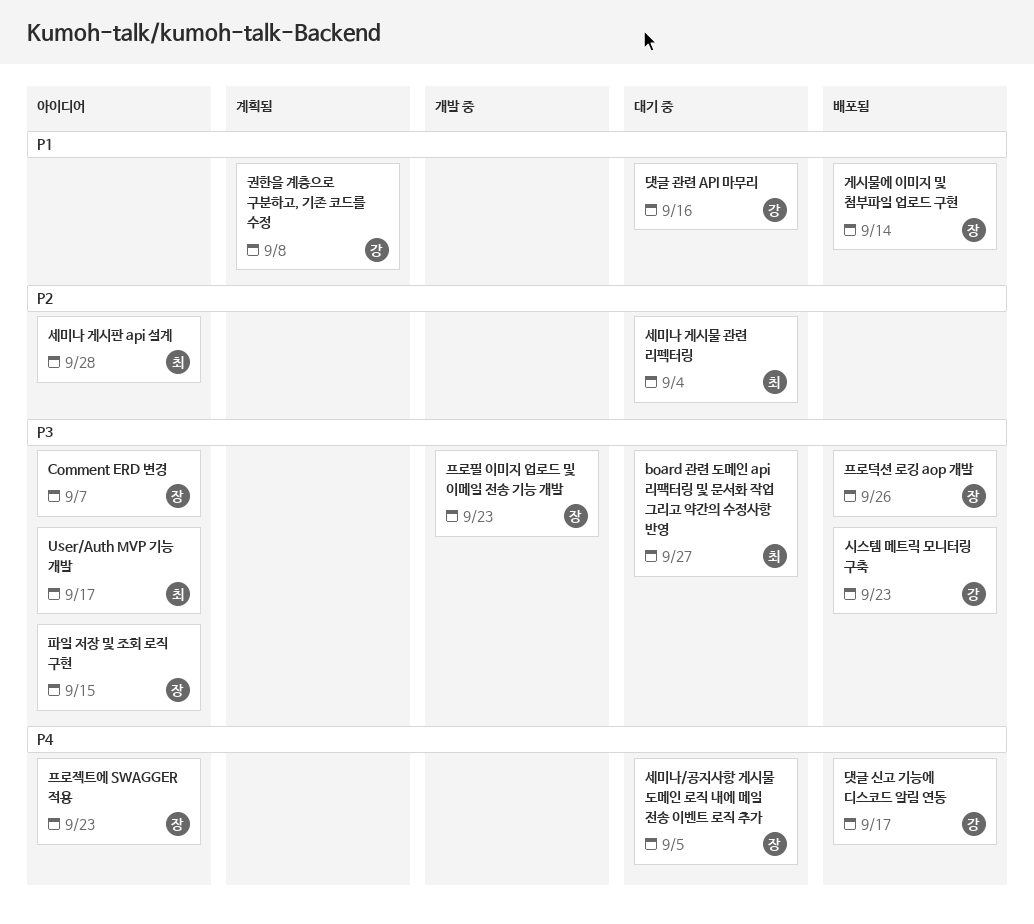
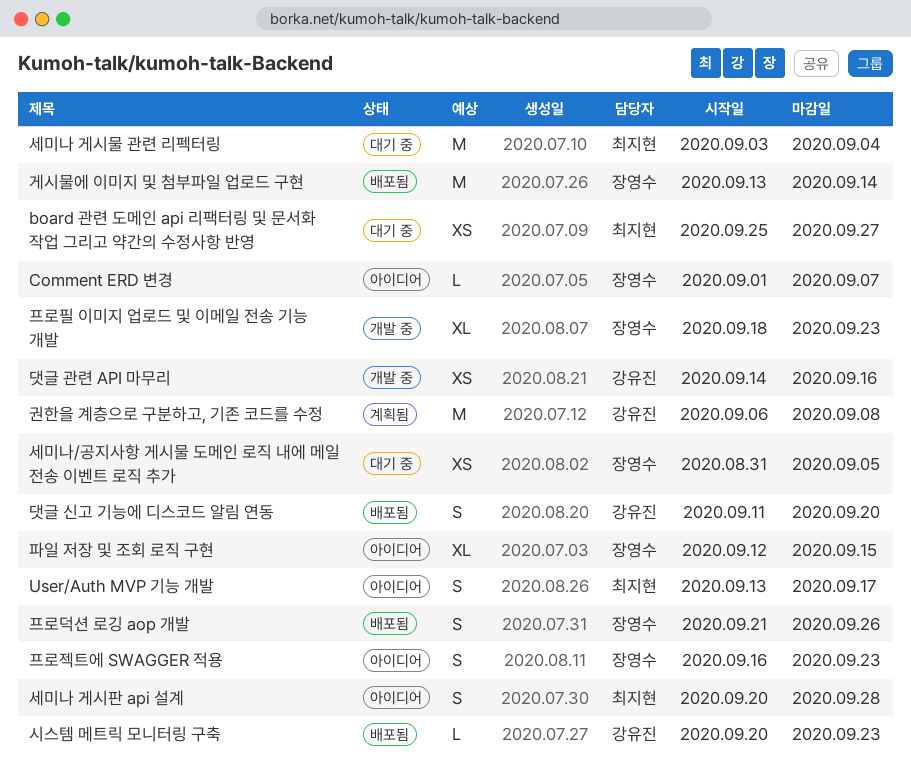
댓글 관련 API 마무리, status: 대기 중 -> 개발 중
댓글 신고 기능에 디스코드 알림 연동, due: Sep 17 -> Sep 20

